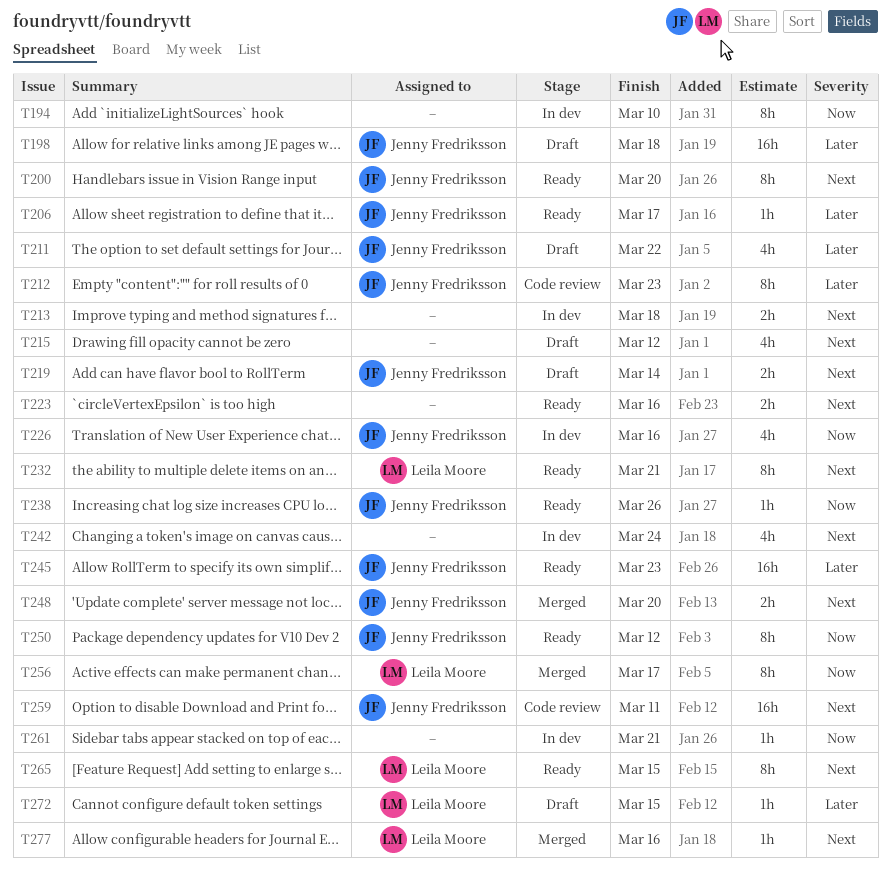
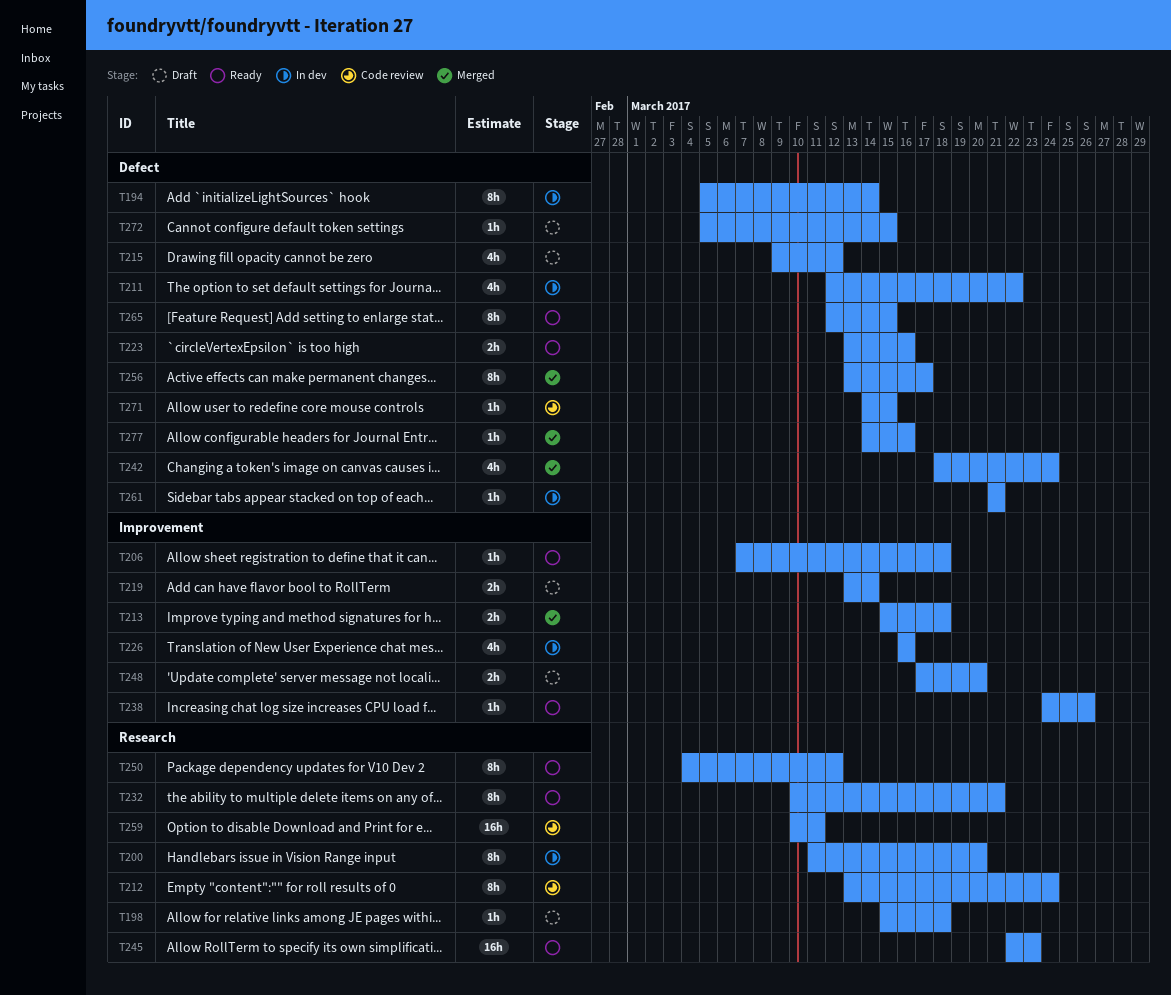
T194, due: Mar 10 -> Mar 14
T198, estimate: 16h -> 1h
T200, status: Ready -> In dev
T206, due: Mar 17 -> Mar 18
T211, status: Draft -> In dev
T212, due: Mar 23 -> Mar 24
T213, status: In dev -> Merged
T242, status: In dev -> Merged
T248, status: Merged -> Draft
T271: none -> present

